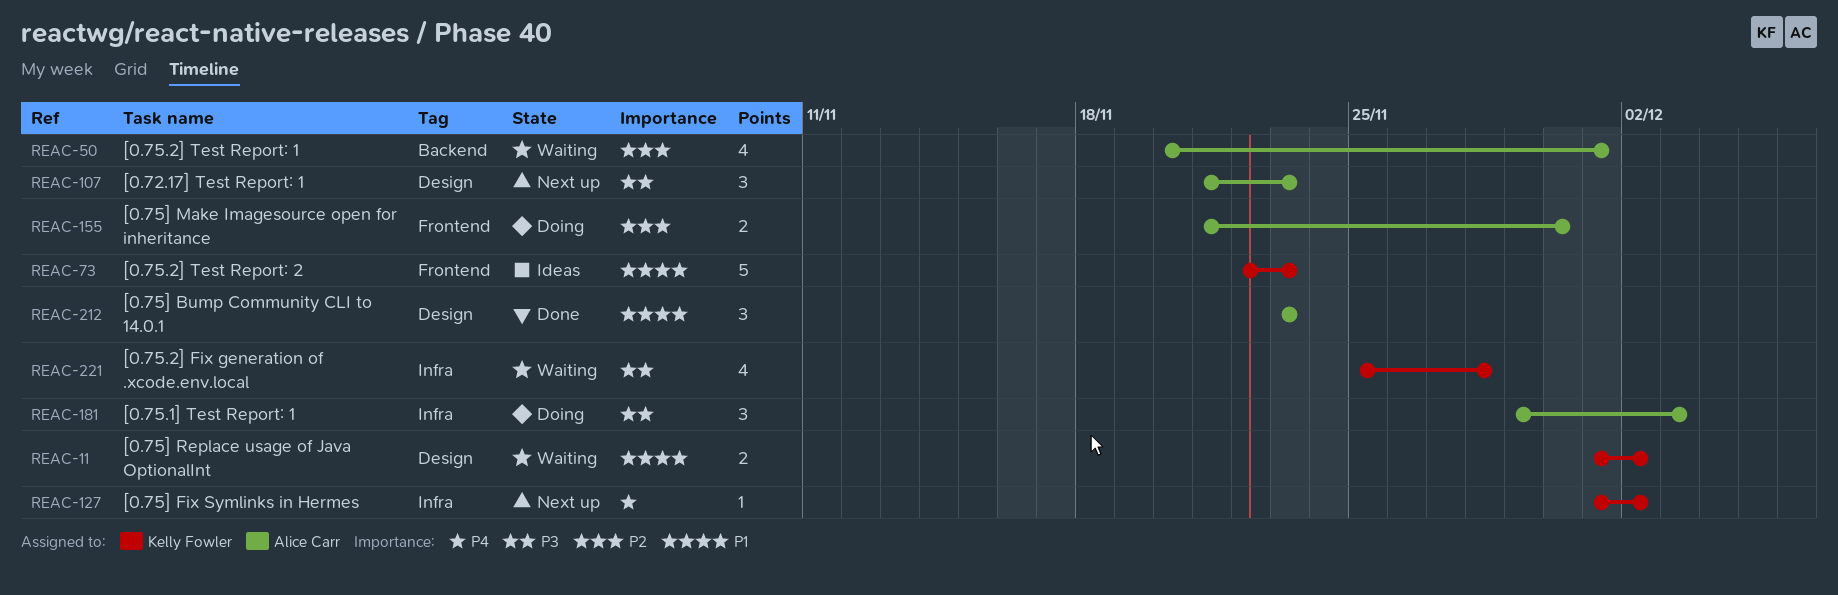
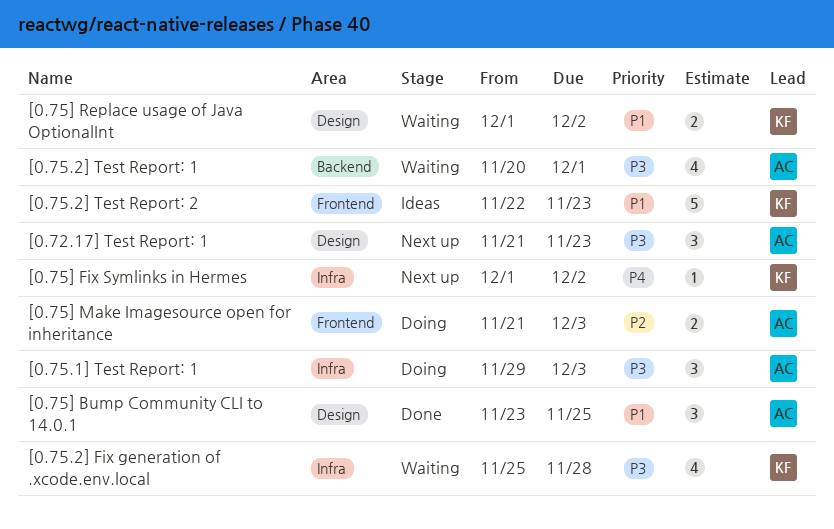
[0.75.2] Test Report: 1, priority: P2 -> P3
[0.75] Bump Community CLI to 14.0.1, due: Nov 23 -> Nov 25
[0.75] Make Imagesource open for inheritance, due: Nov 30 -> Dec 3

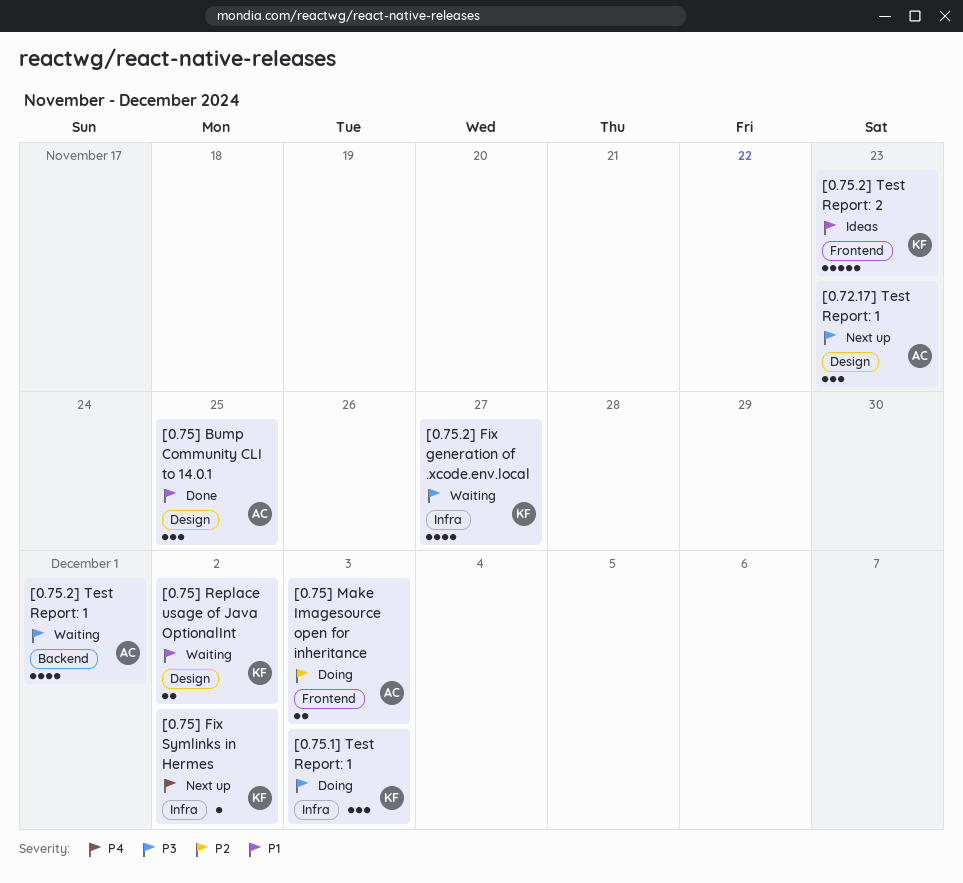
[0.75.1] Test Report: 1, owner: AC -> KF
[0.75.2] Fix generation of .xcode.env.local, due: Nov 28 -> Nov 27

